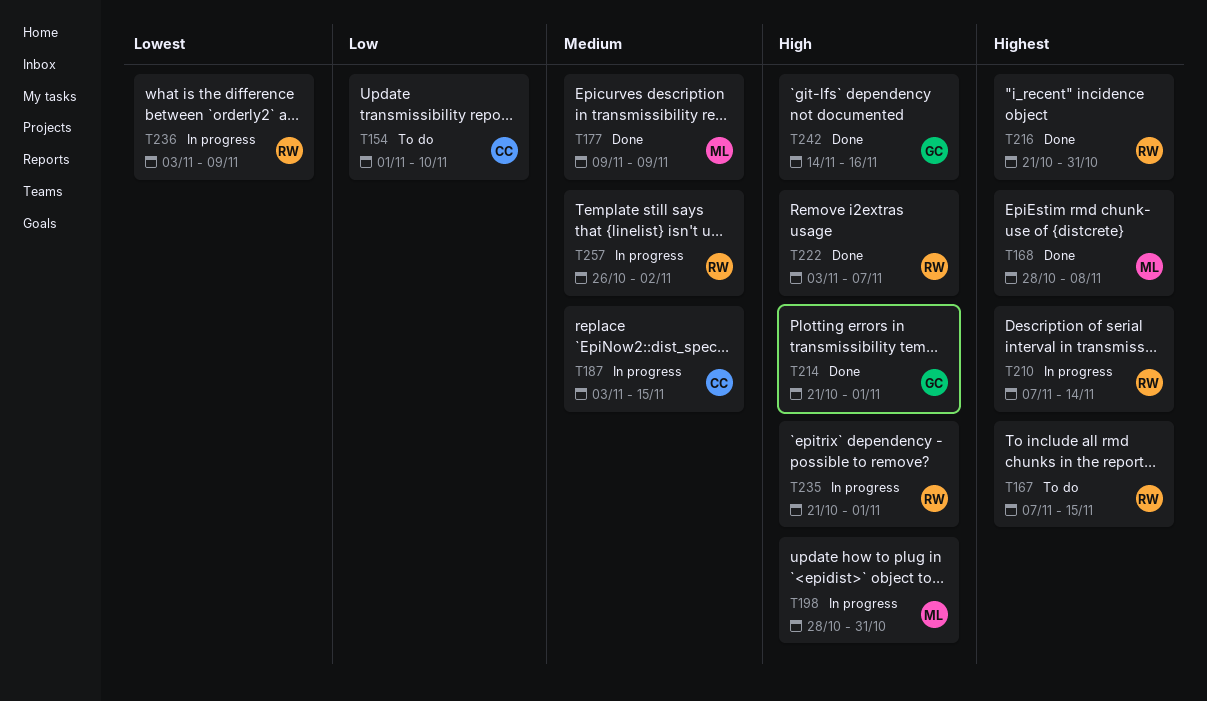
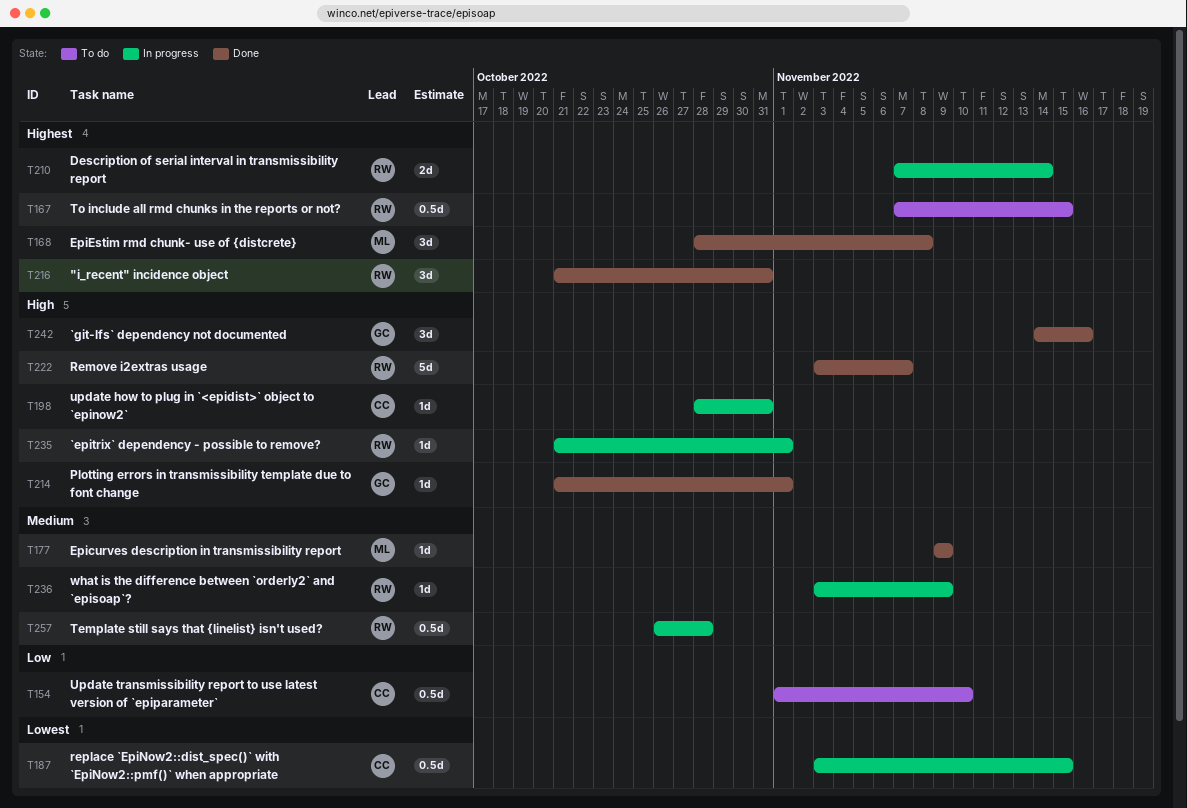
T187, priority: Medium -> Lowest
T198, owner: ML -> CC
T236, priority: Lowest -> Medium
T257, due: Nov 2 -> Oct 28

